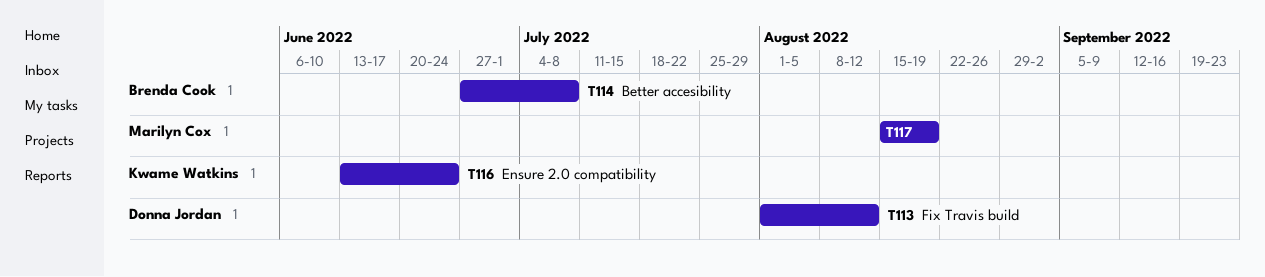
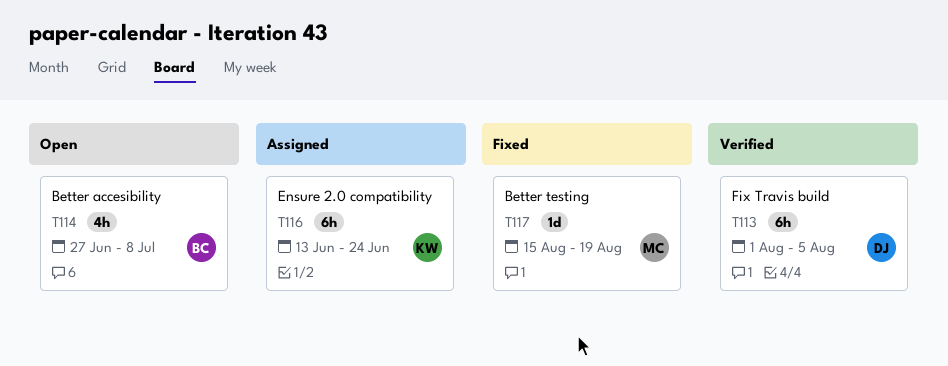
T113, due: Aug 12 -> Aug 5

